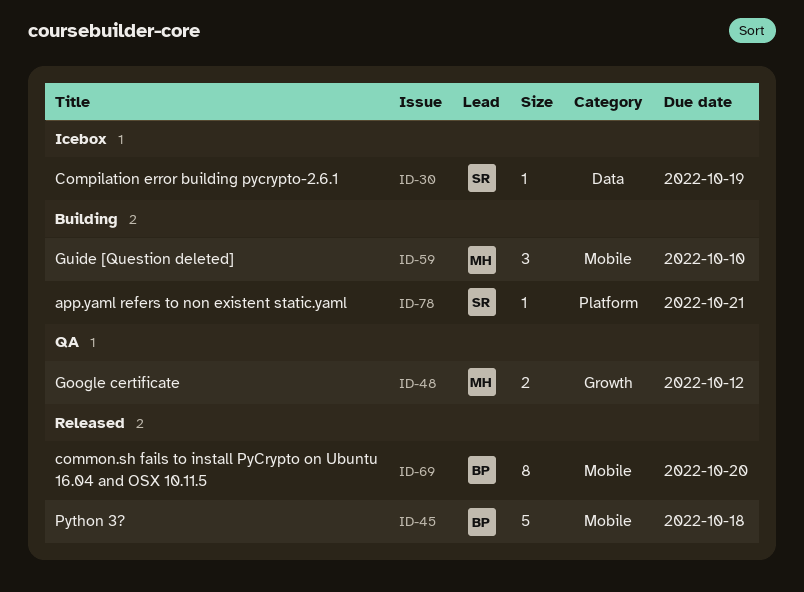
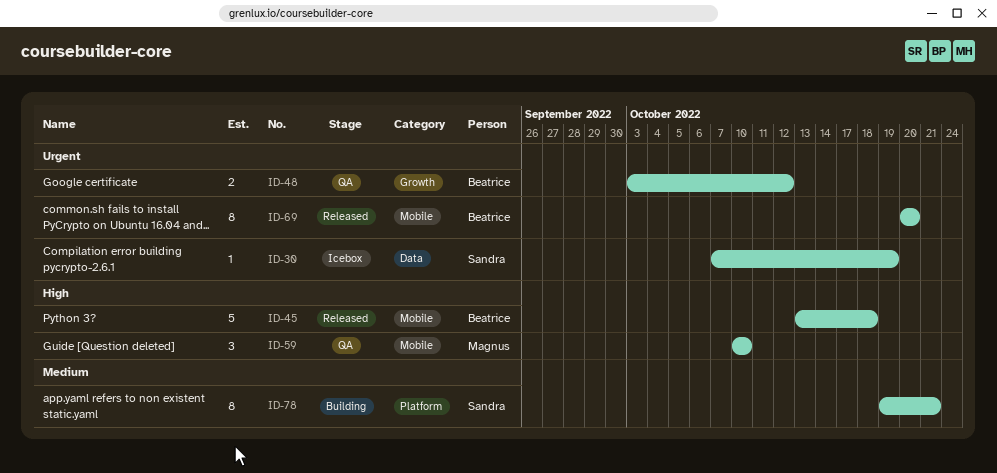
ID-48, owner: Magnus -> Beatrice
ID-59, status: Building -> QA
ID-78, estimate: 1 -> 8

